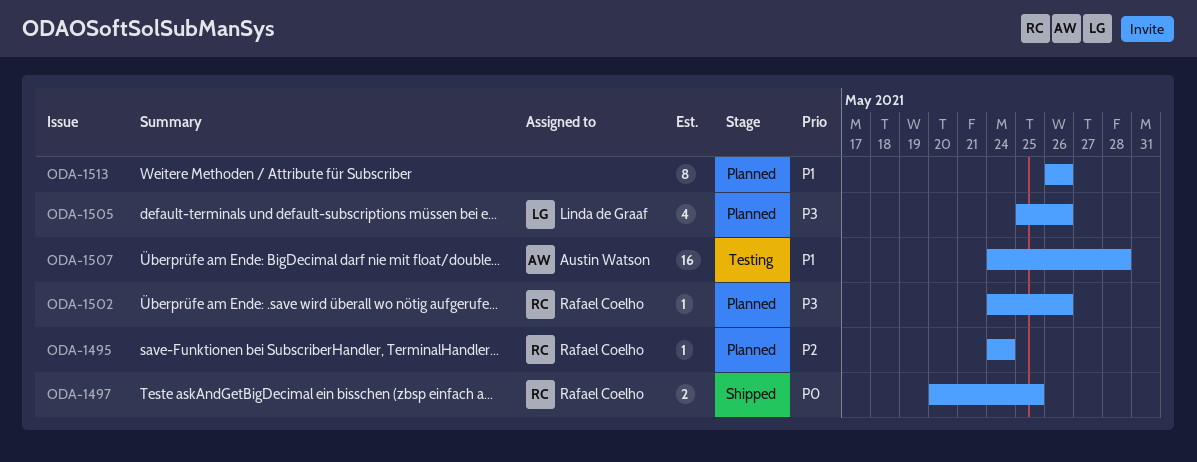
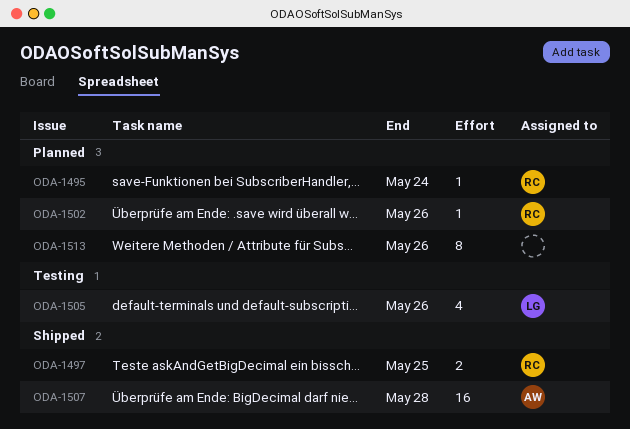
ODA-1505, status: Planned -> Testing
ODA-1507, status: Testing -> Shipped

